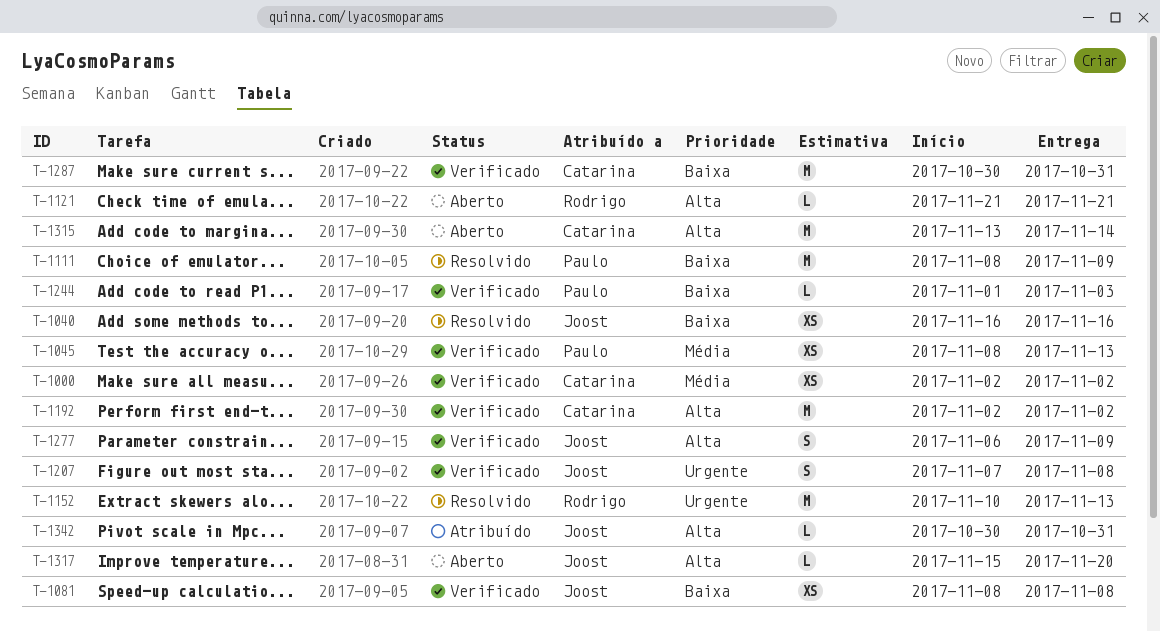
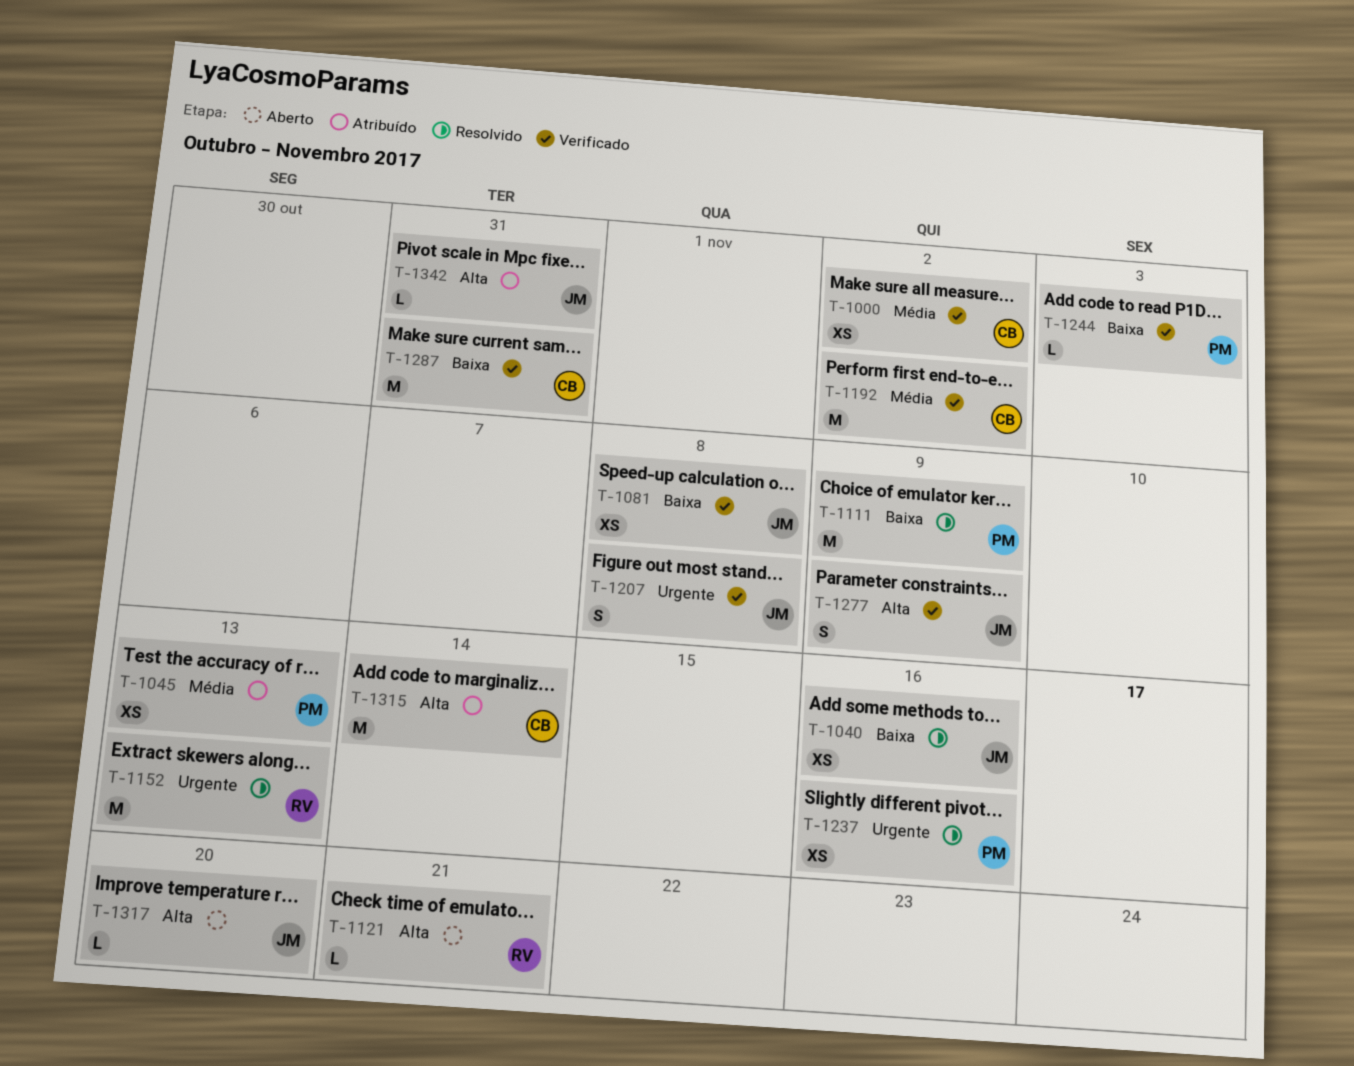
T-1045, status: Verificado -> Atribuído
T-1192, priority: Alta -> Média
T-1237: none -> present
T-1315, status: Aberto -> Atribuído

